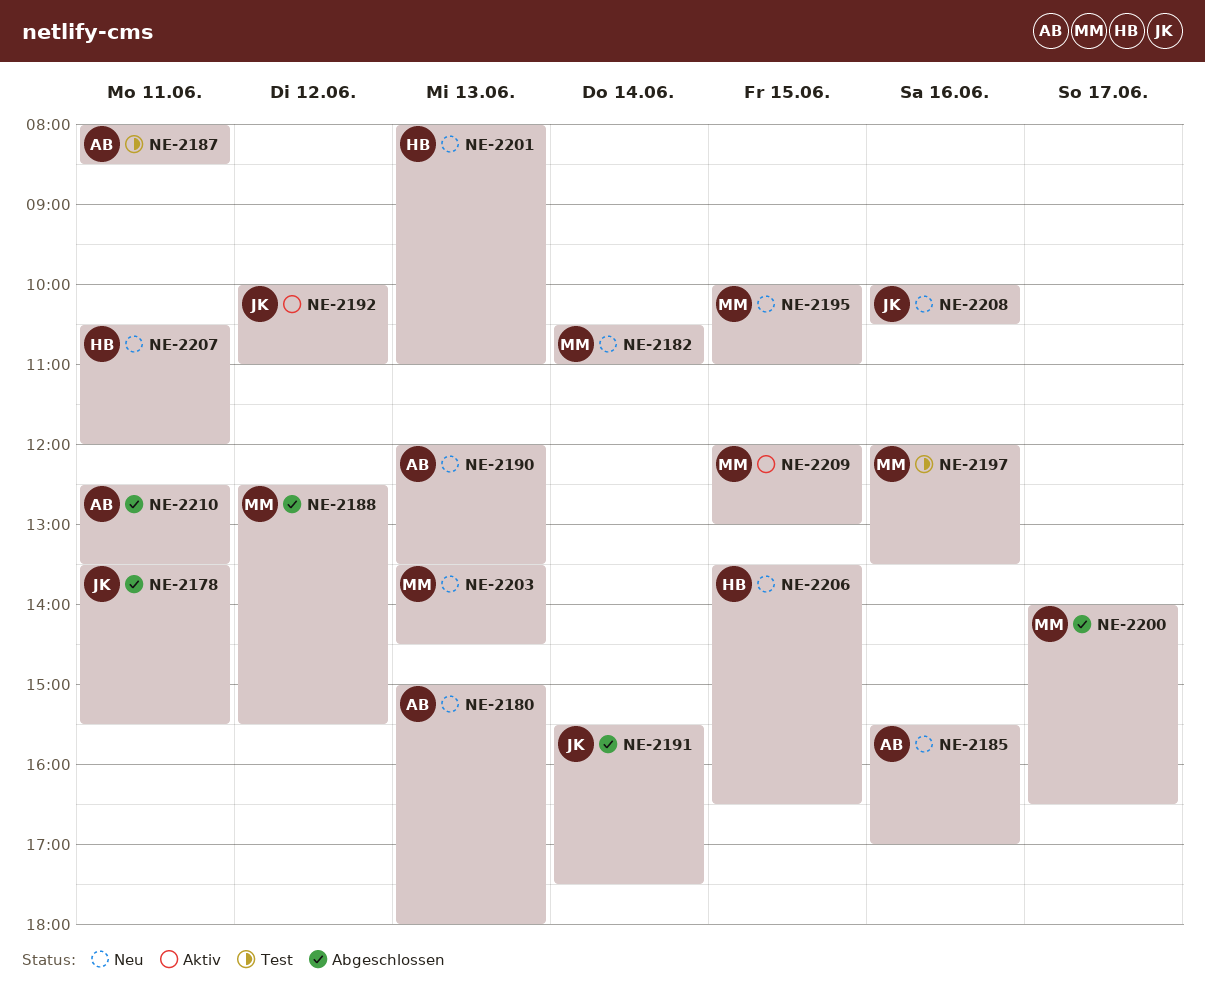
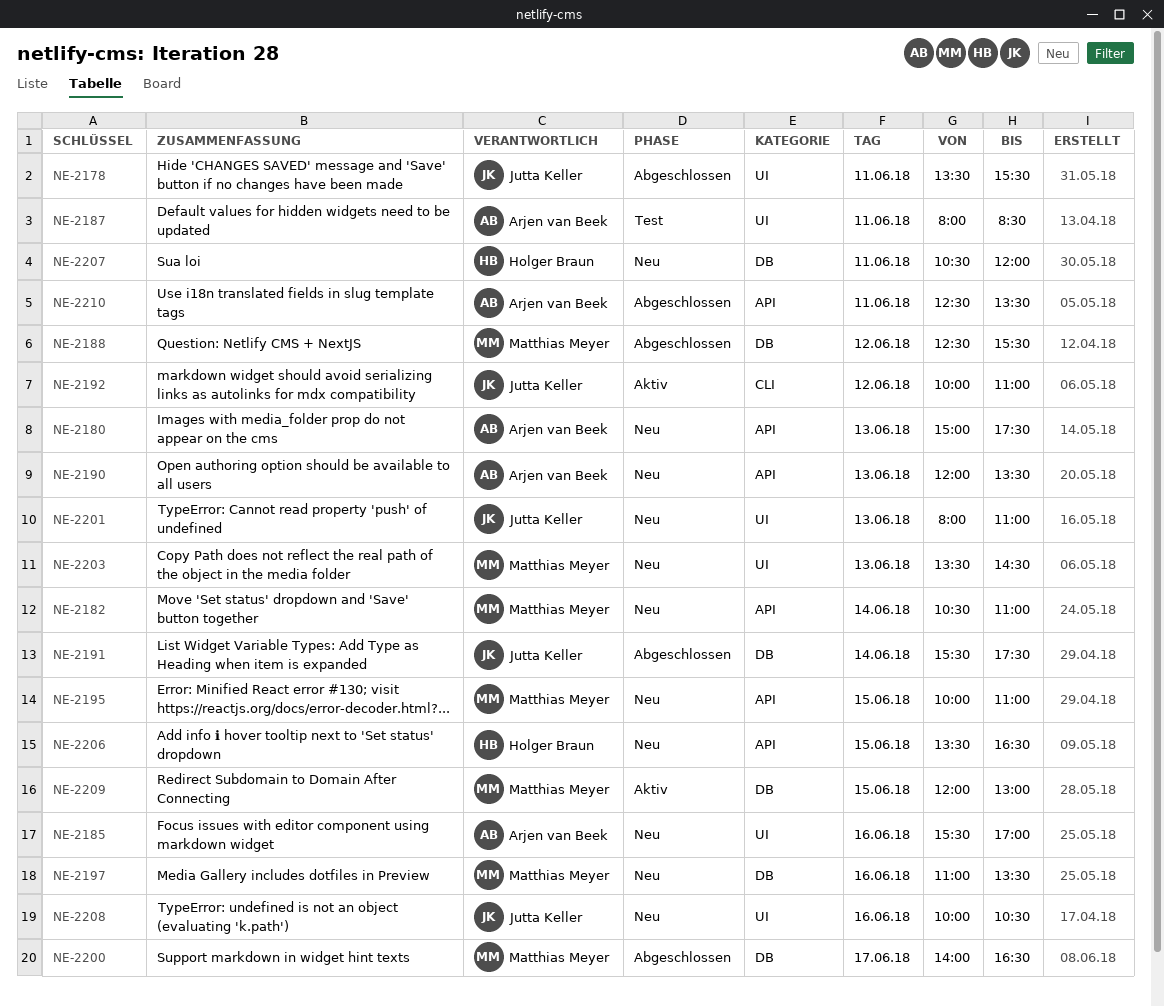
NE-2180, ends: 18:00 -> 17:30
NE-2197, status: Test -> Neu
NE-2197, begins: 12:00 -> 11:00
NE-2201, owner: Holger Braun -> Jutta Keller

